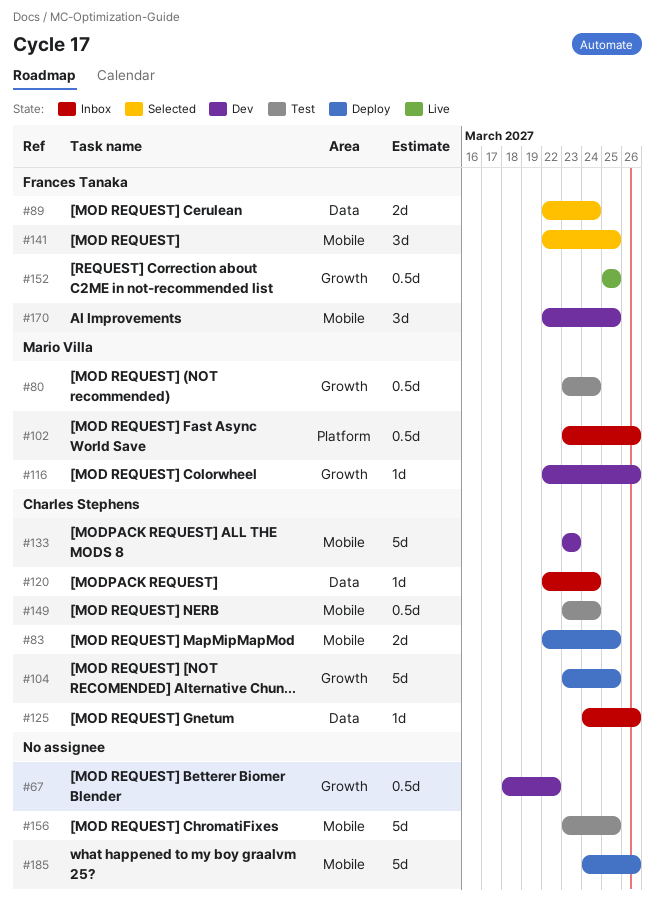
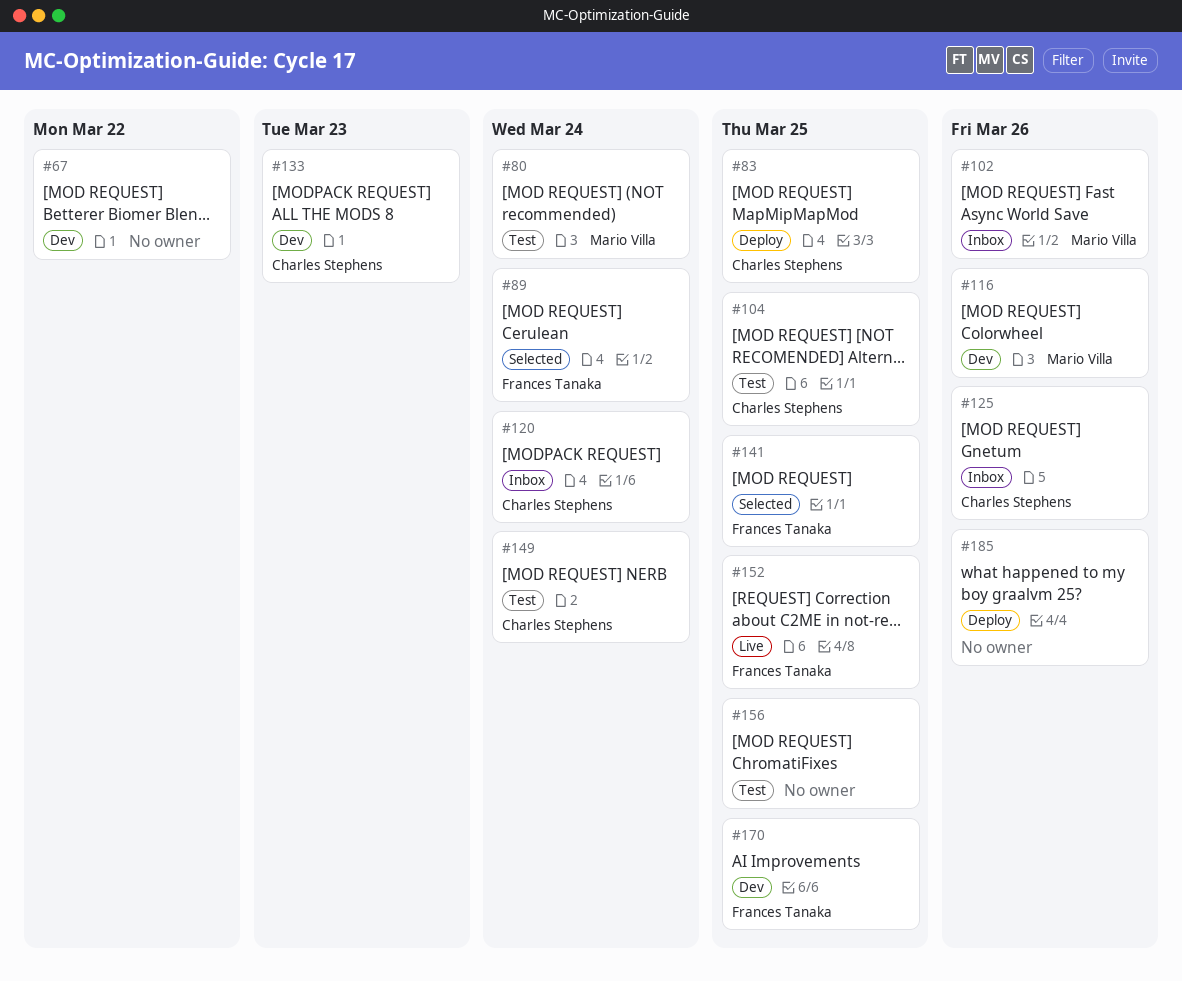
#104, status: Deploy -> Test

